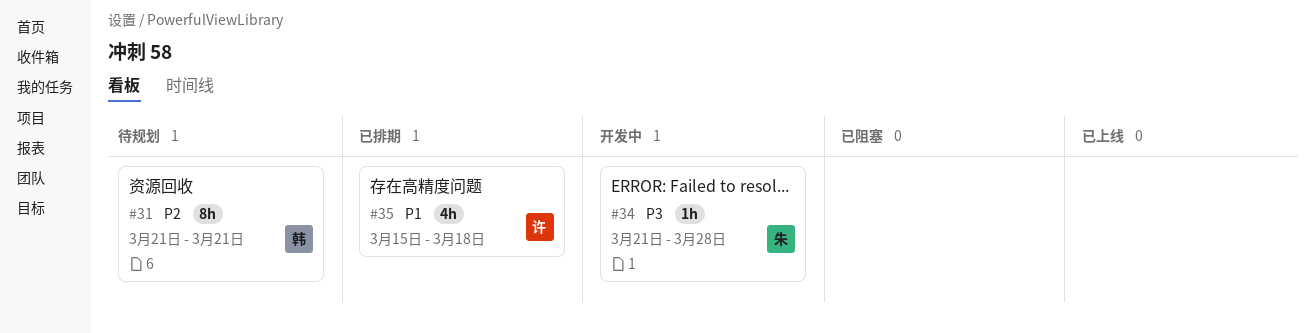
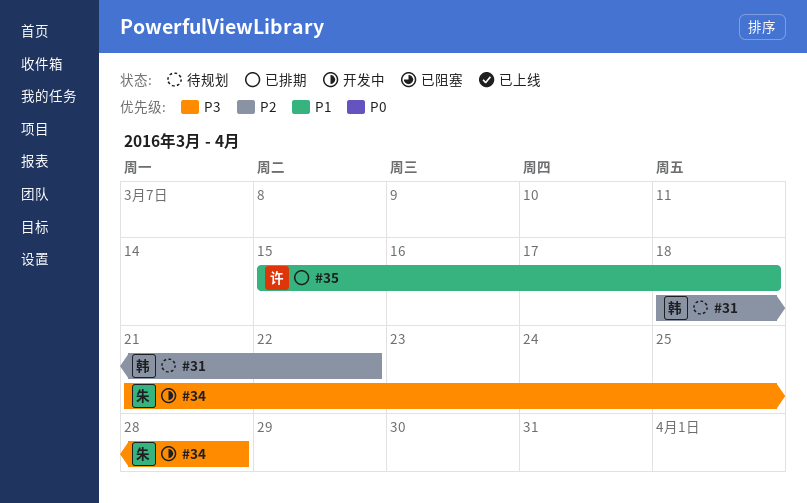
#31, start: Mar 21 -> Mar 18
#31, due: Mar 21 -> Mar 22

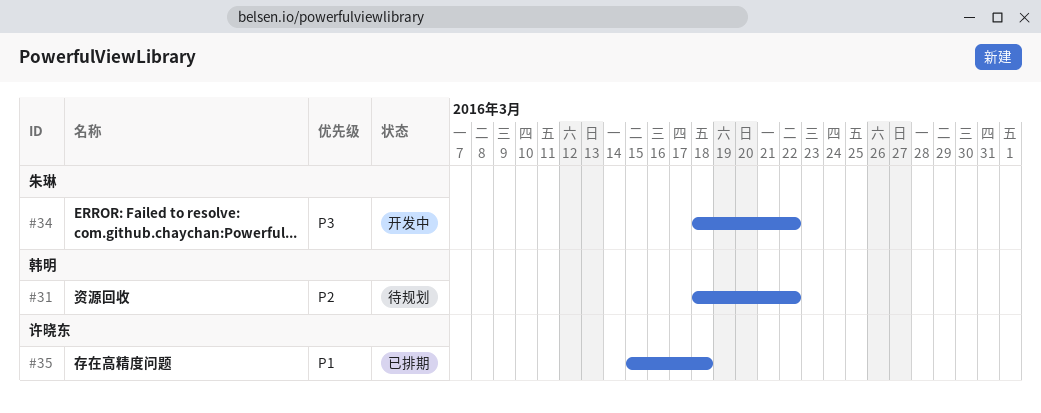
#34, start: Mar 21 -> Mar 18
#34, due: Mar 28 -> Mar 22

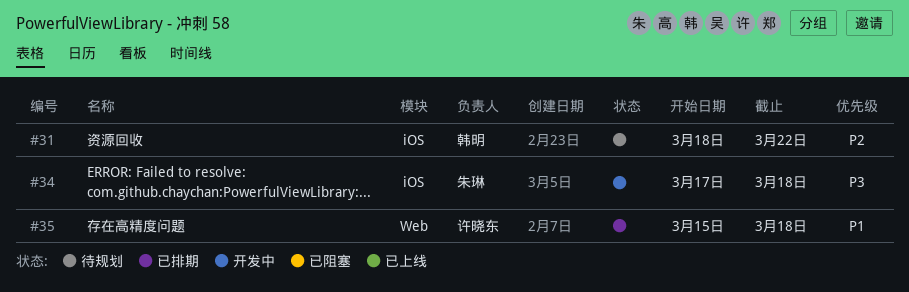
#34, start: Mar 18 -> Mar 17
#34, due: Mar 22 -> Mar 18

